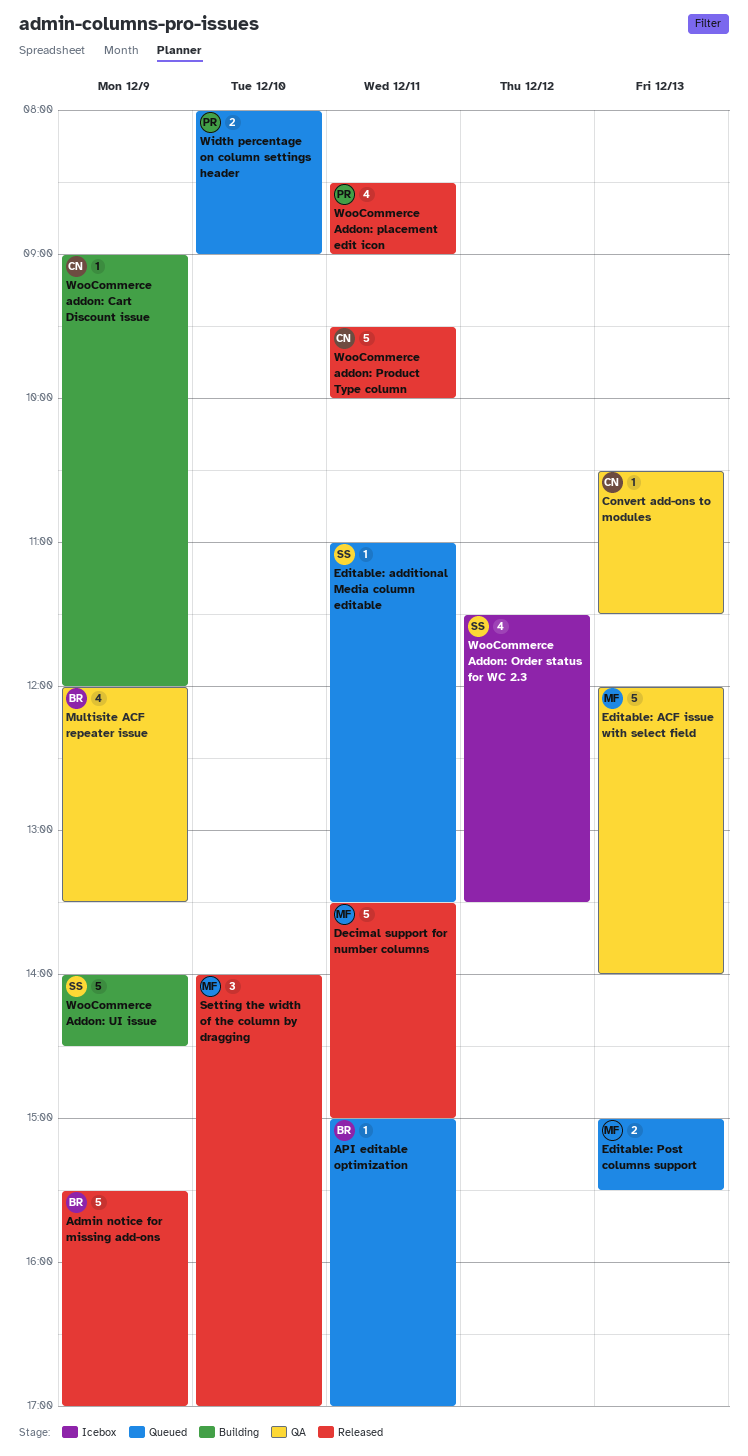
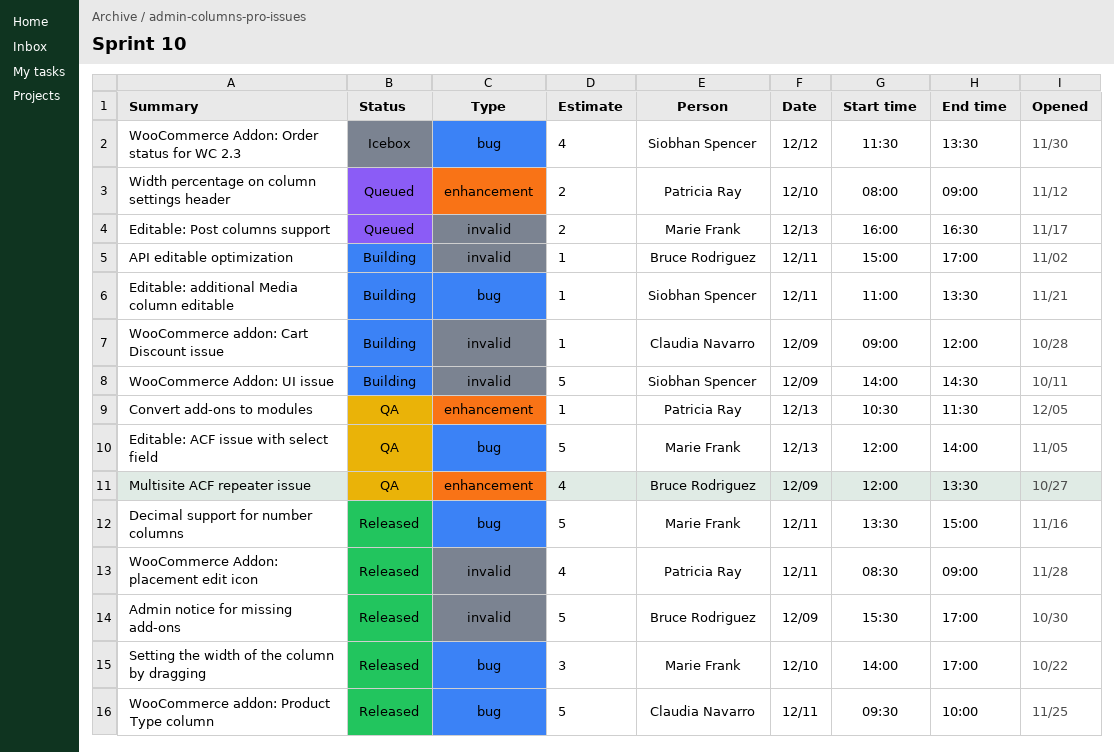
API editable optimization, status: Queued -> Building
Convert add-ons to modules, owner: Claudia Navarro -> Patricia Ray
Editable: additional Media column editable, status: Queued -> Building
Editable: Post columns support, begins: 15:00 -> 16:00
Editable: Post columns support, ends: 15:30 -> 16:30

